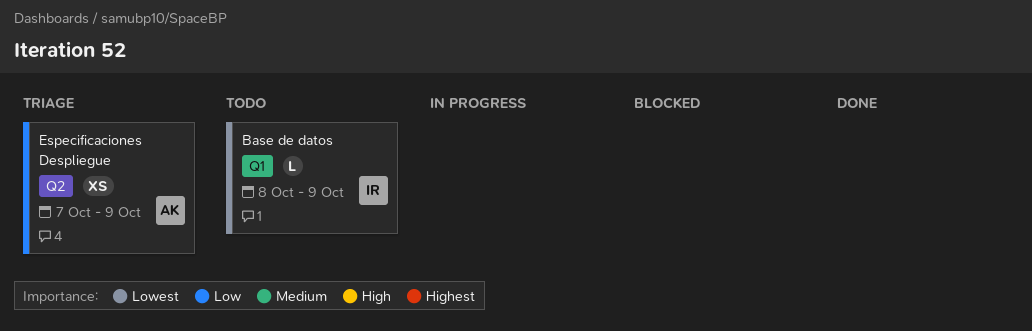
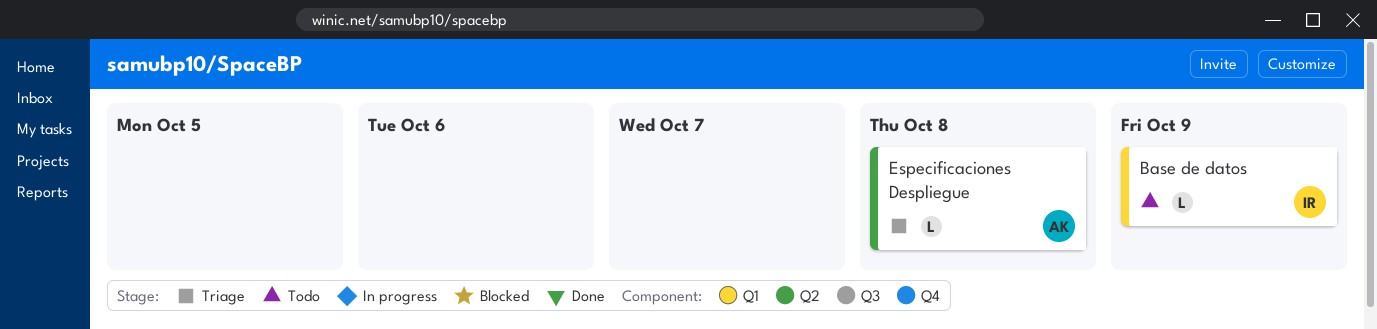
Especificaciones Despliegue, estimate: XS -> L
Especificaciones Despliegue, due: Oct 9 -> Oct 8

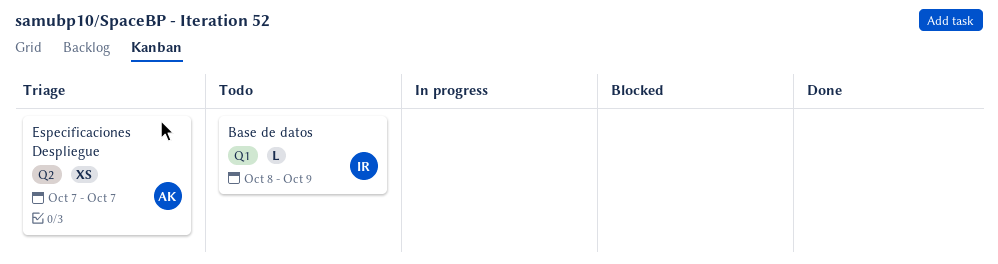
Especificaciones Despliegue, estimate: L -> XS
Especificaciones Despliegue, due: Oct 8 -> Oct 7

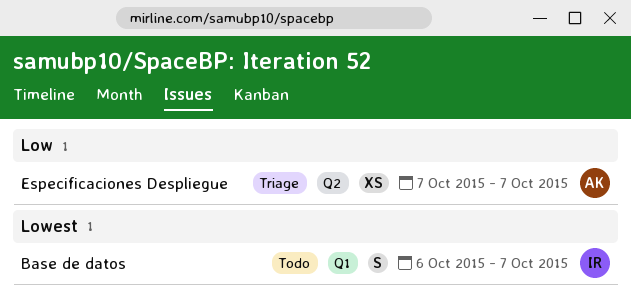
Base de datos, estimate: L -> S
Base de datos, start: Oct 8 -> Oct 6
Base de datos, due: Oct 9 -> Oct 7

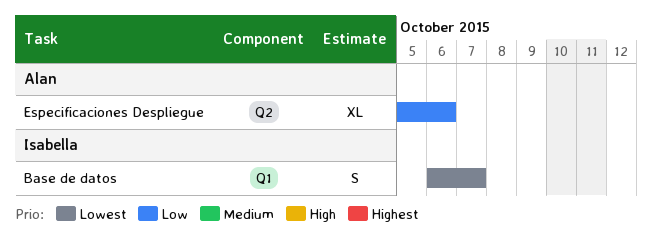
Especificaciones Despliegue, estimate: XS -> XL
Especificaciones Despliegue, start: Oct 7 -> Oct 5
Especificaciones Despliegue, due: Oct 7 -> Oct 6

